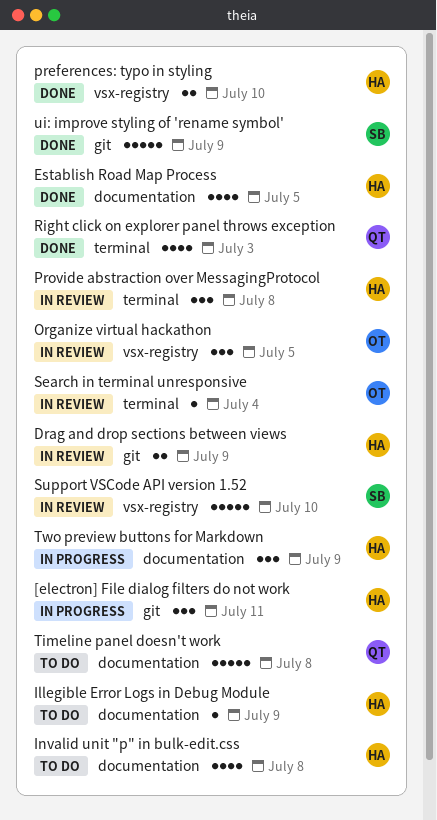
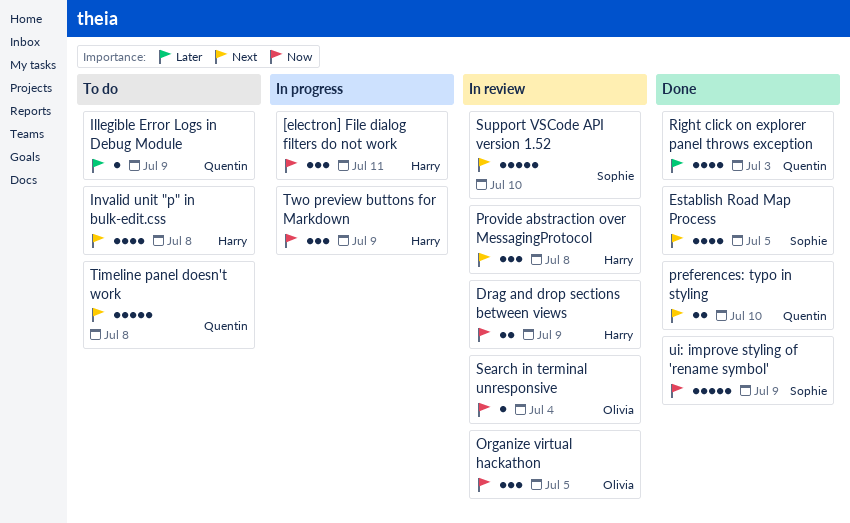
Establish Road Map Process, owner: Harry -> Sophie
Illegible Error Logs in Debug Module, owner: Harry -> Quentin
preferences: typo in styling, owner: Harry -> Quentin

